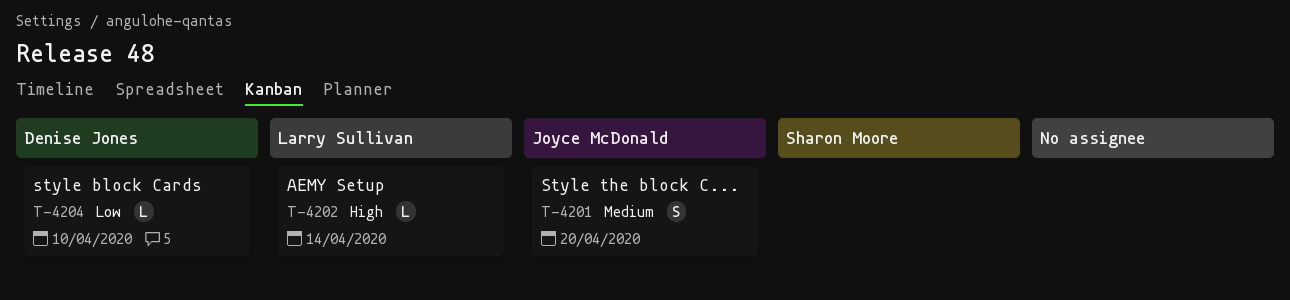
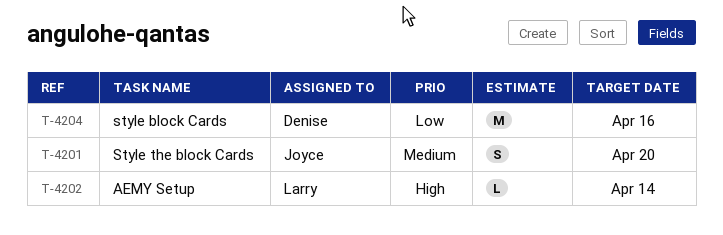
T-4204, estimate: L -> M
T-4204, due: Apr 10 -> Apr 16

